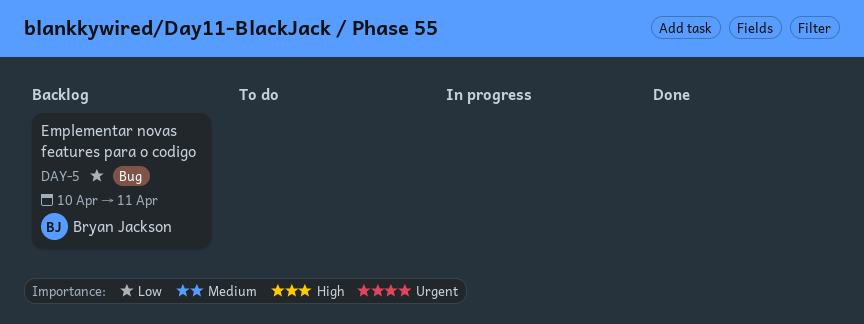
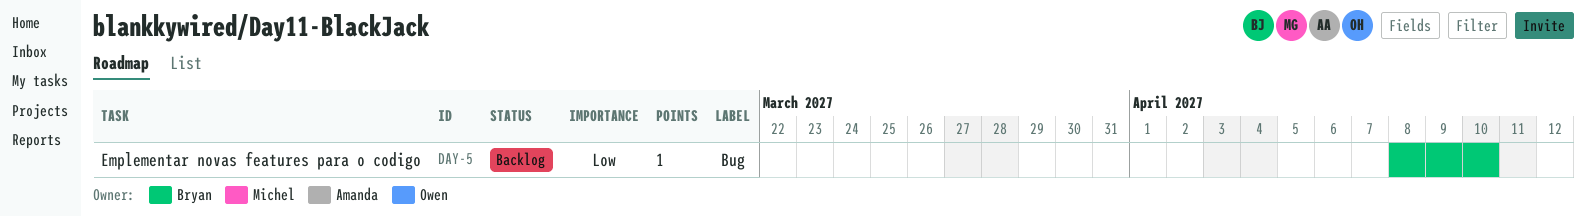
DAY-5, start: Apr 10 -> Apr 8
DAY-5, due: Apr 11 -> Apr 10

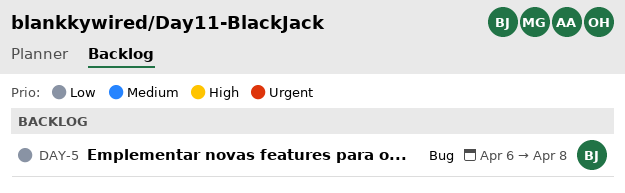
DAY-5, start: Apr 8 -> Apr 6
DAY-5, due: Apr 10 -> Apr 8

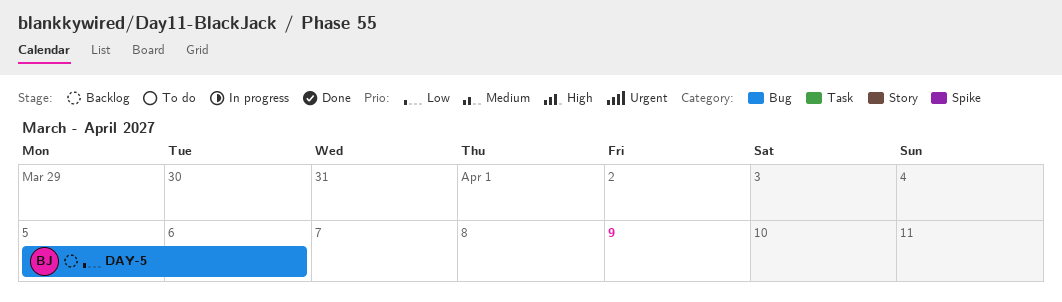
DAY-5, start: Apr 6 -> Apr 5
DAY-5, due: Apr 8 -> Apr 6

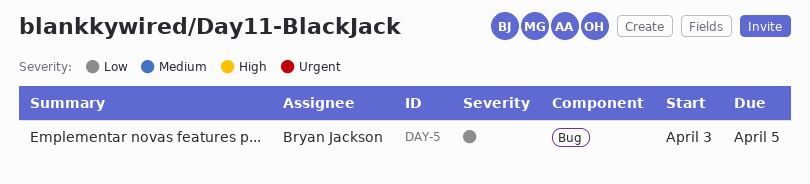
DAY-5, start: Apr 5 -> Apr 3
DAY-5, due: Apr 6 -> Apr 5

